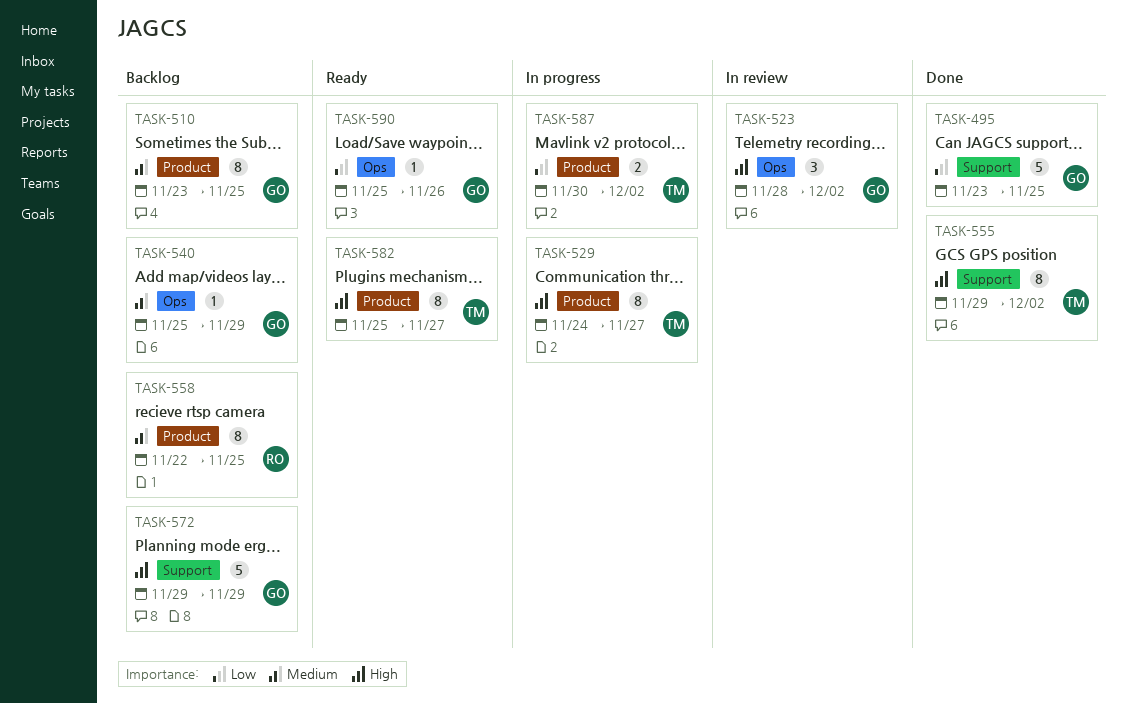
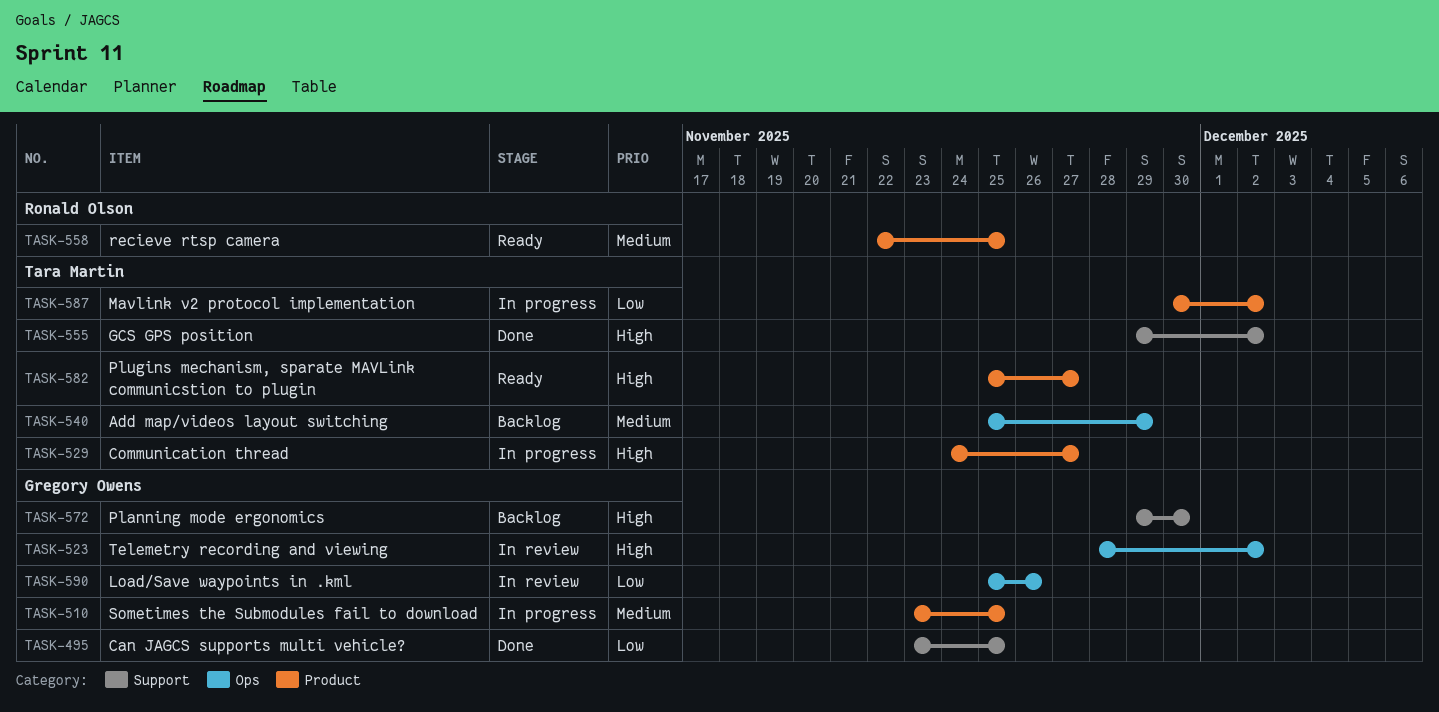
TASK-510, status: Backlog -> In progress
TASK-540, owner: Gregory Owens -> Tara Martin
TASK-558, status: Backlog -> Ready
TASK-572, due: Nov 29 -> Nov 30
TASK-590, status: Ready -> In review

